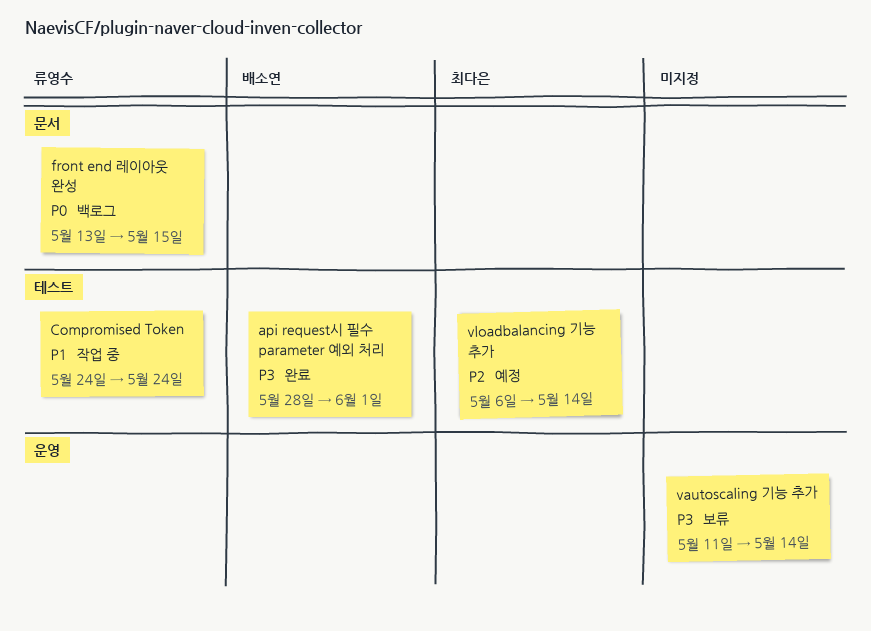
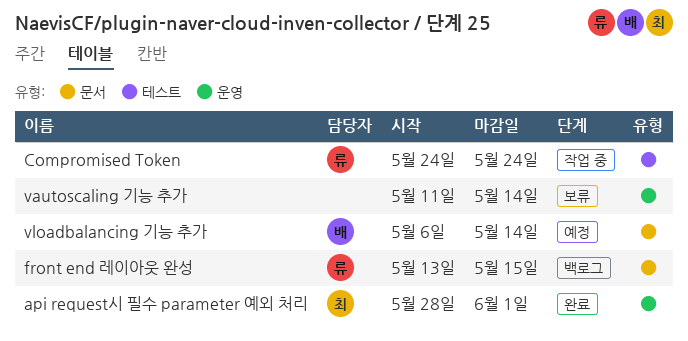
api request시 필수 parameter 예외 처리, owner: 배소연 -> 최다은
api request시 필수 parameter 예외 처리, label: 테스트 -> 운영
vloadbalancing 기능 추가, owner: 최다은 -> 배소연
vloadbalancing 기능 추가, label: 테스트 -> 문서

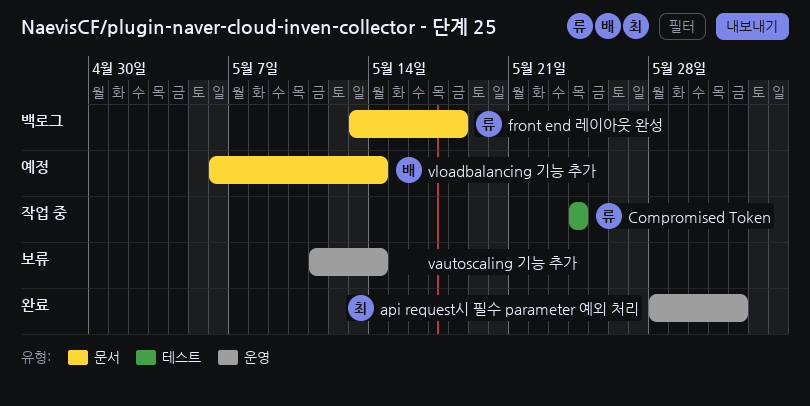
front end 레이아웃 완성, due: May 15 -> May 18

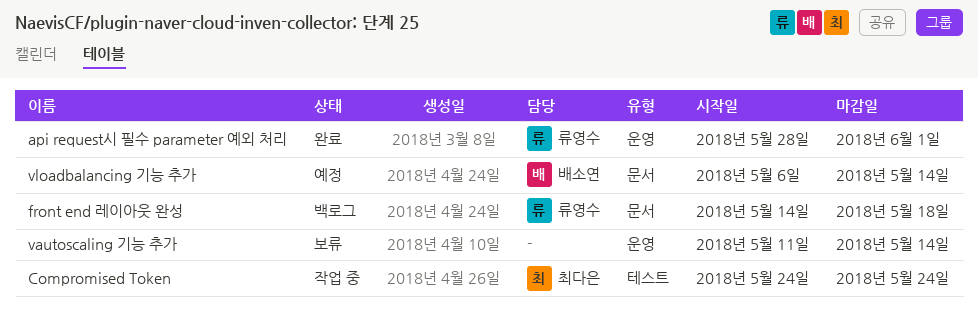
api request시 필수 parameter 예외 처리, owner: 최다은 -> 류영수
Compromised Token, owner: 류영수 -> 최다은
front end 레이아웃 완성, start: May 13 -> May 14

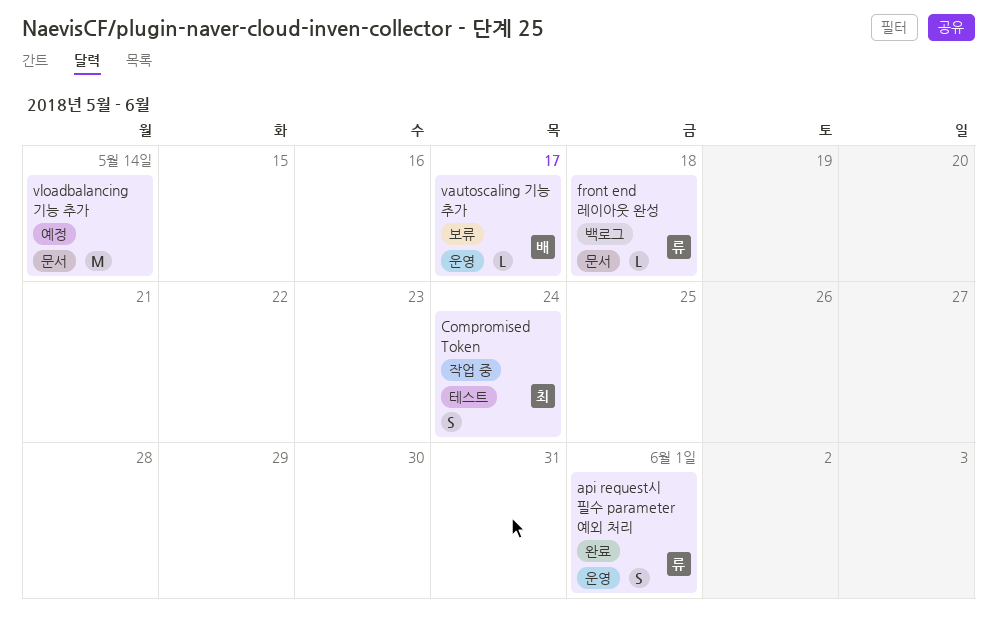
vautoscaling 기능 추가, owner: none -> 배소연
vautoscaling 기능 추가, due: May 14 -> May 17
vloadbalancing 기능 추가, owner: 배소연 -> none

